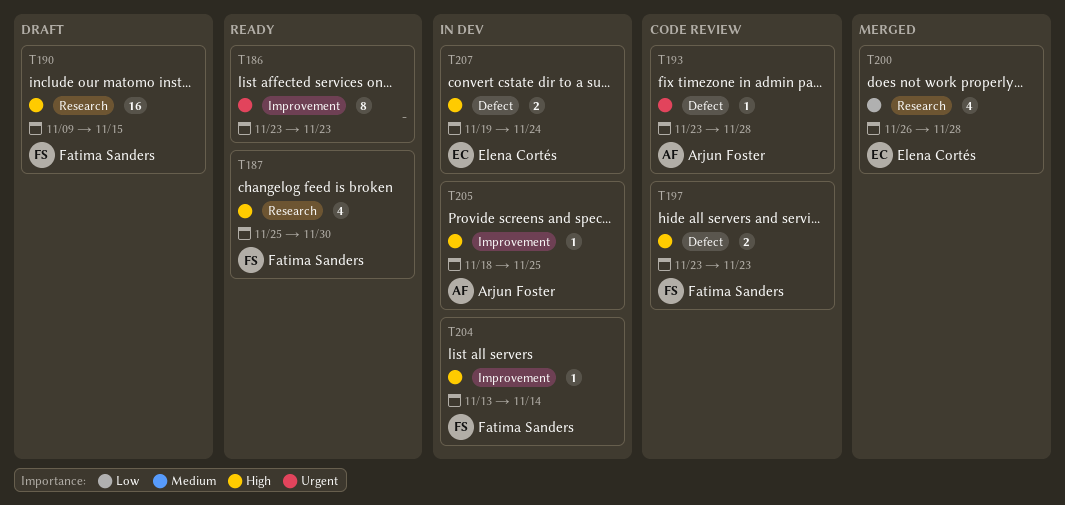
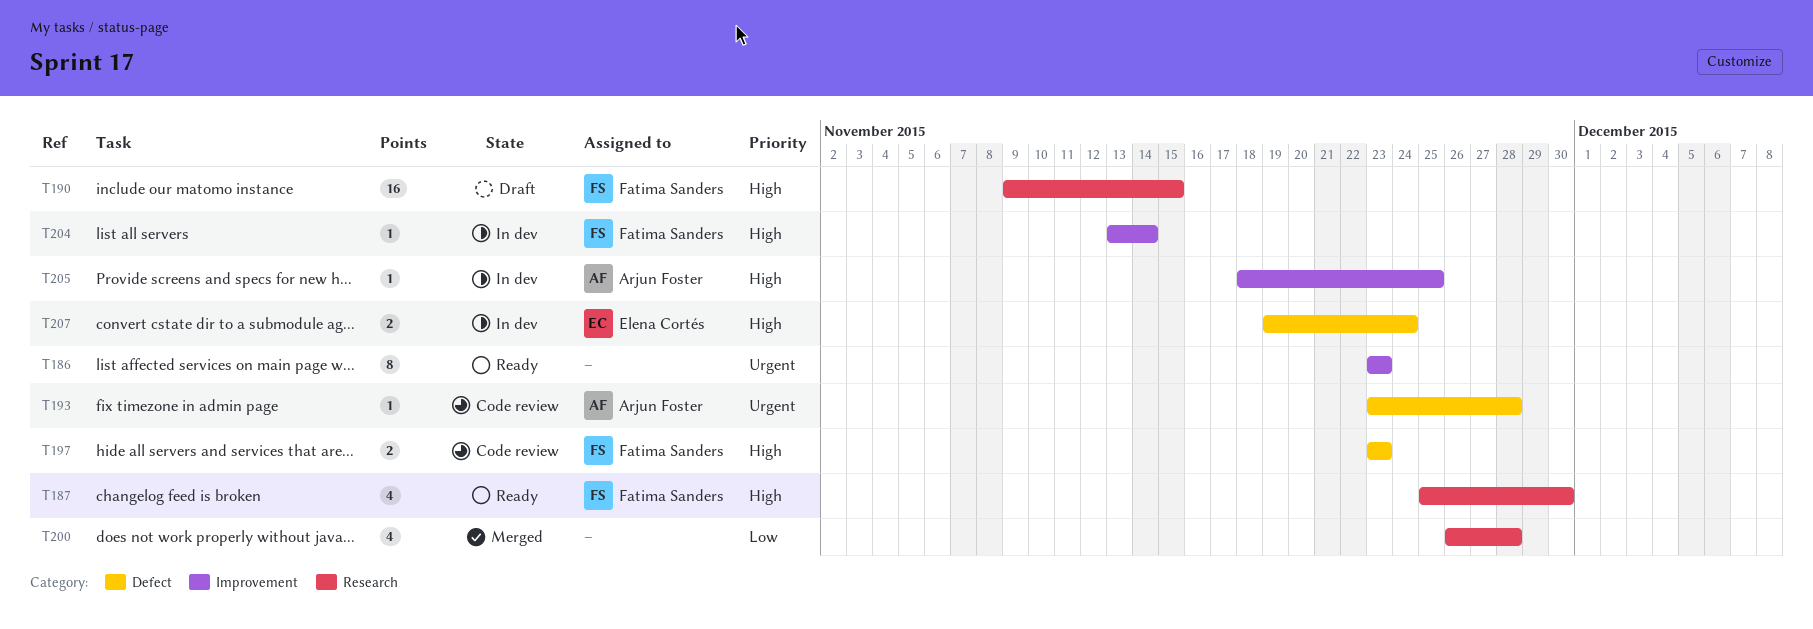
T200, owner: Elena Cortés -> none

